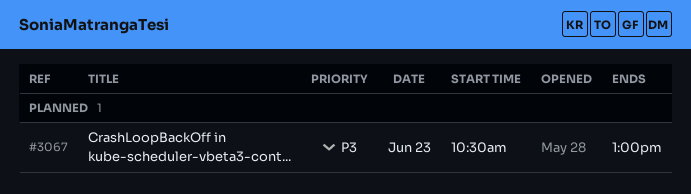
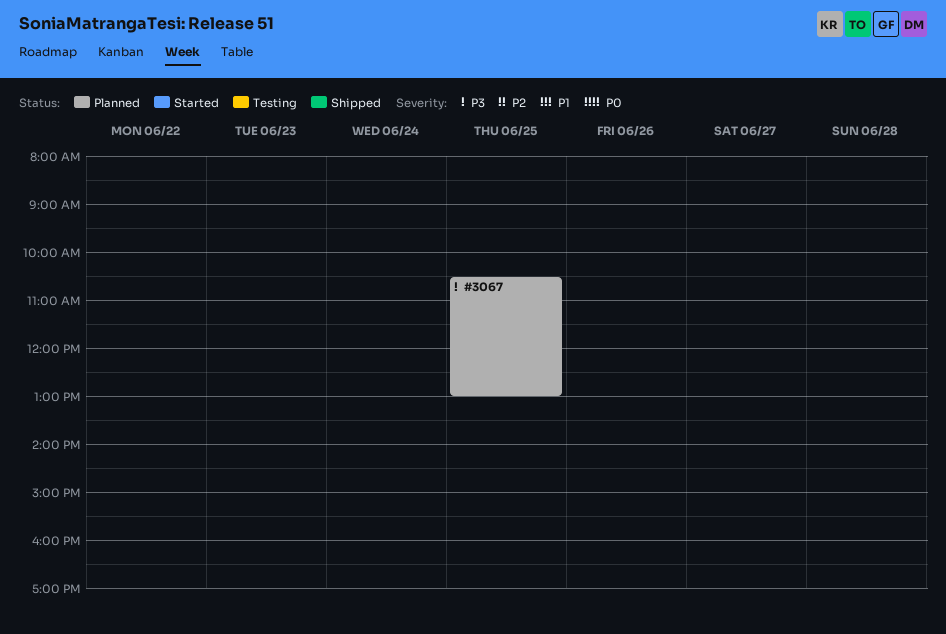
#3067, day: Jun 23 -> Jun 25

